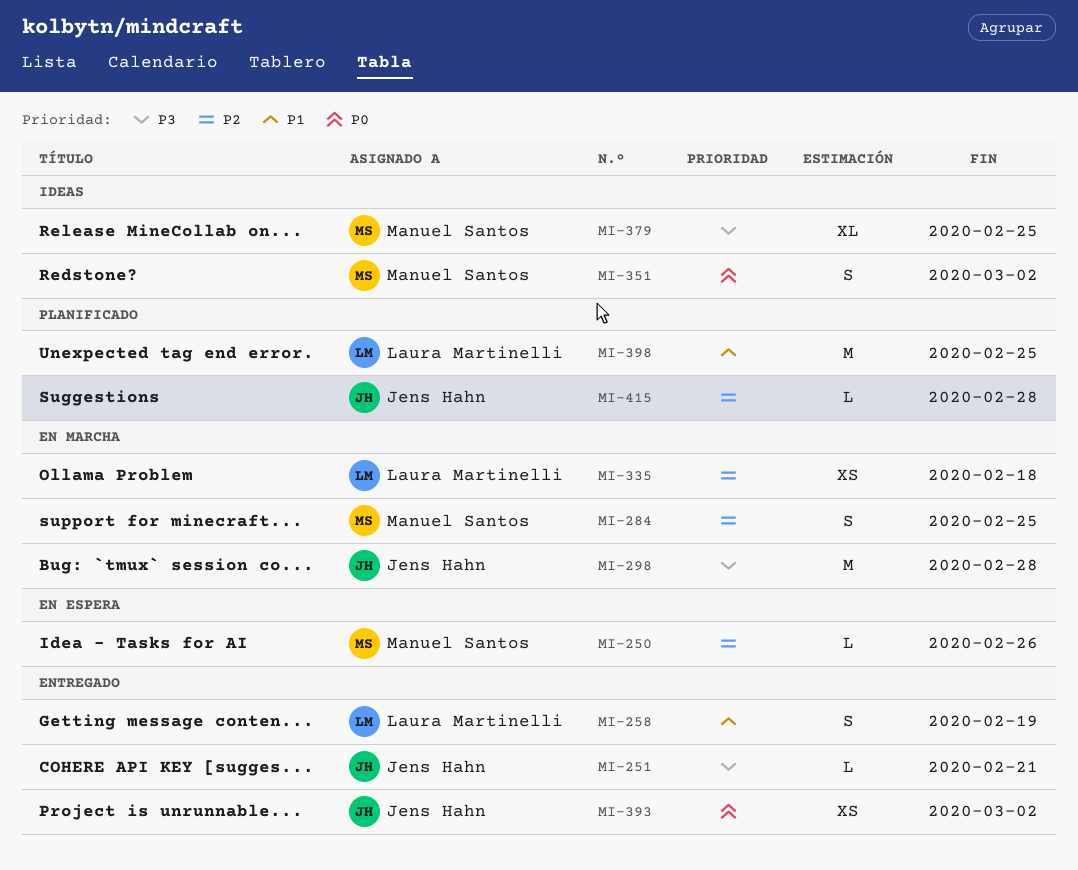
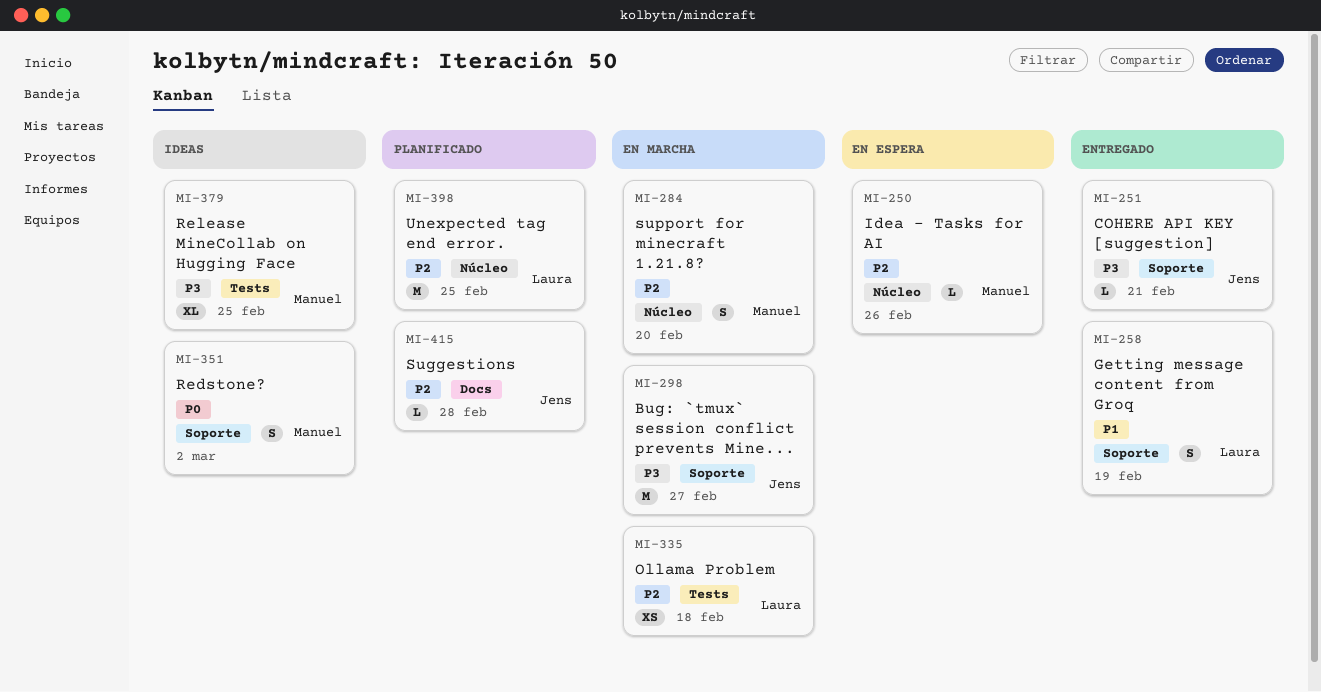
MI-284, due: Feb 25 -> Feb 20
MI-298, due: Feb 28 -> Feb 27
MI-393: present -> none
MI-398, priority: P1 -> P2

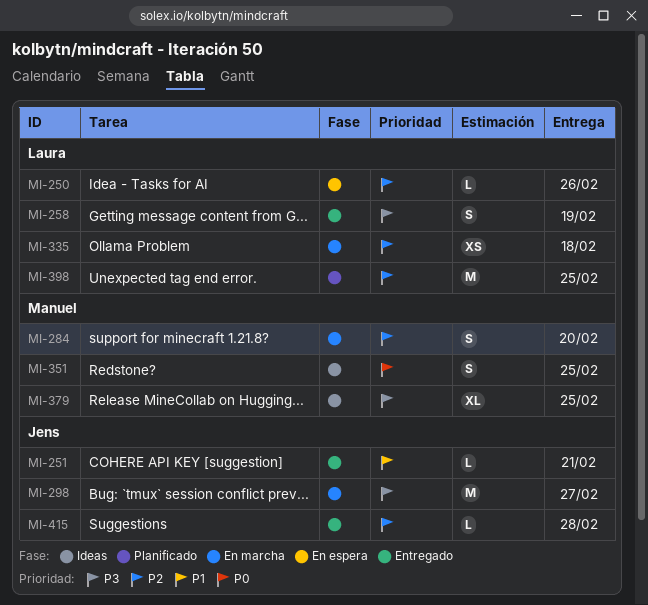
MI-250, owner: Manuel -> Laura
MI-251, priority: P3 -> P1
MI-258, priority: P1 -> P3
MI-351, due: Mar 2 -> Feb 25
MI-415, status: Planificado -> Entregado

